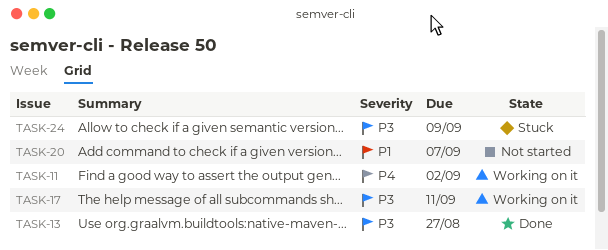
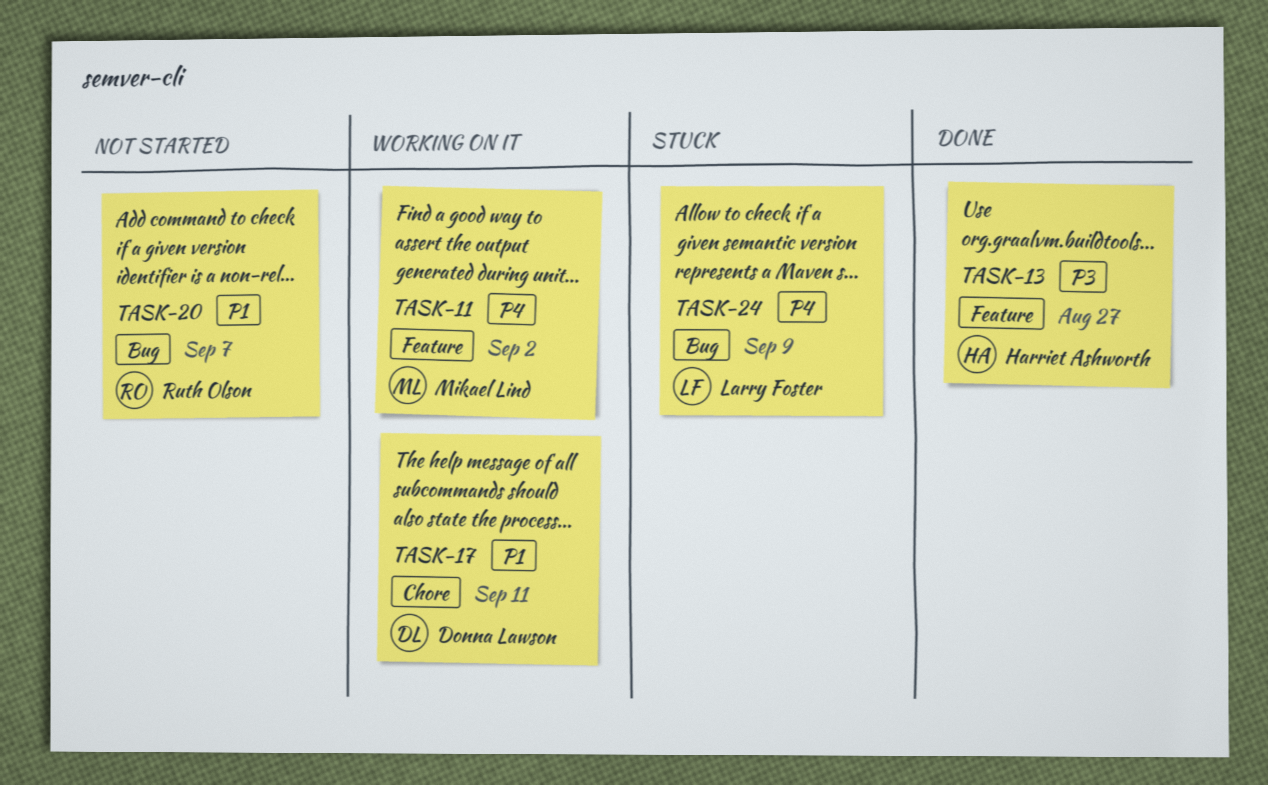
TASK-17, priority: P3 -> P1
TASK-24, priority: P3 -> P4

